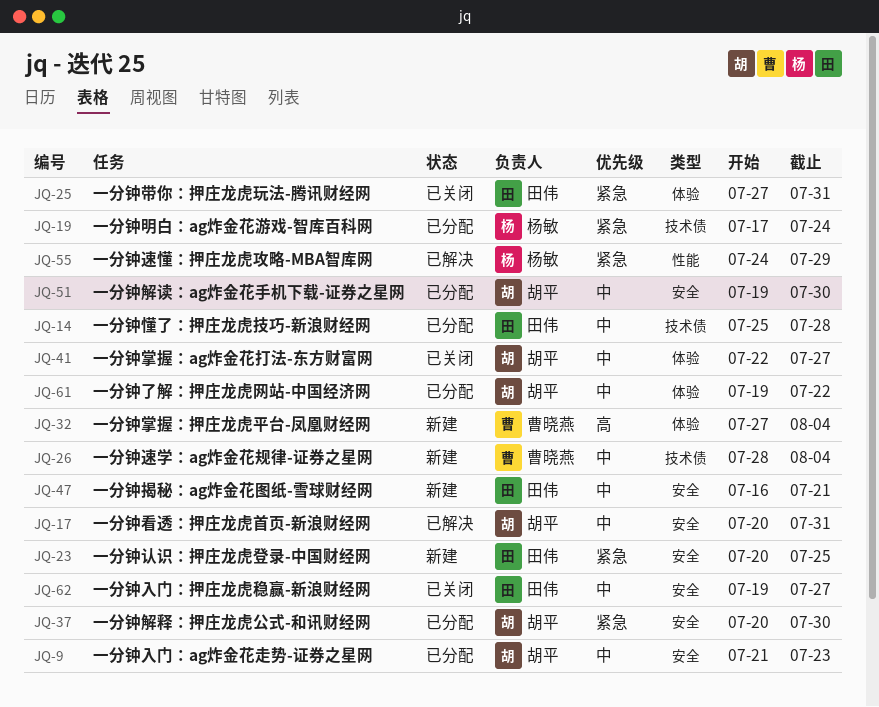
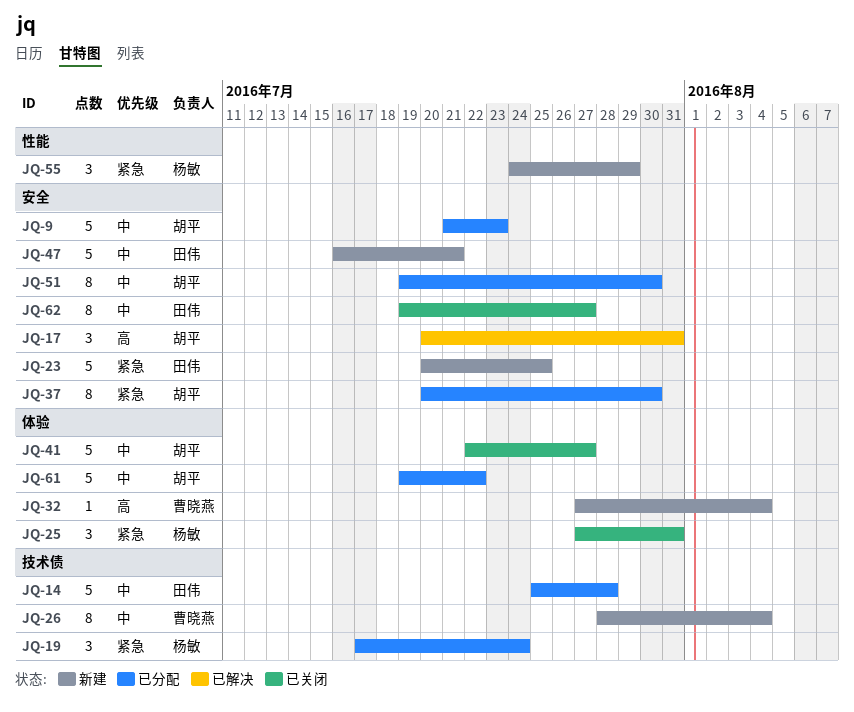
JQ-17, priority: 中 -> 高
JQ-25, owner: 田伟 -> 杨敏
JQ-55, status: 已解决 -> 新建

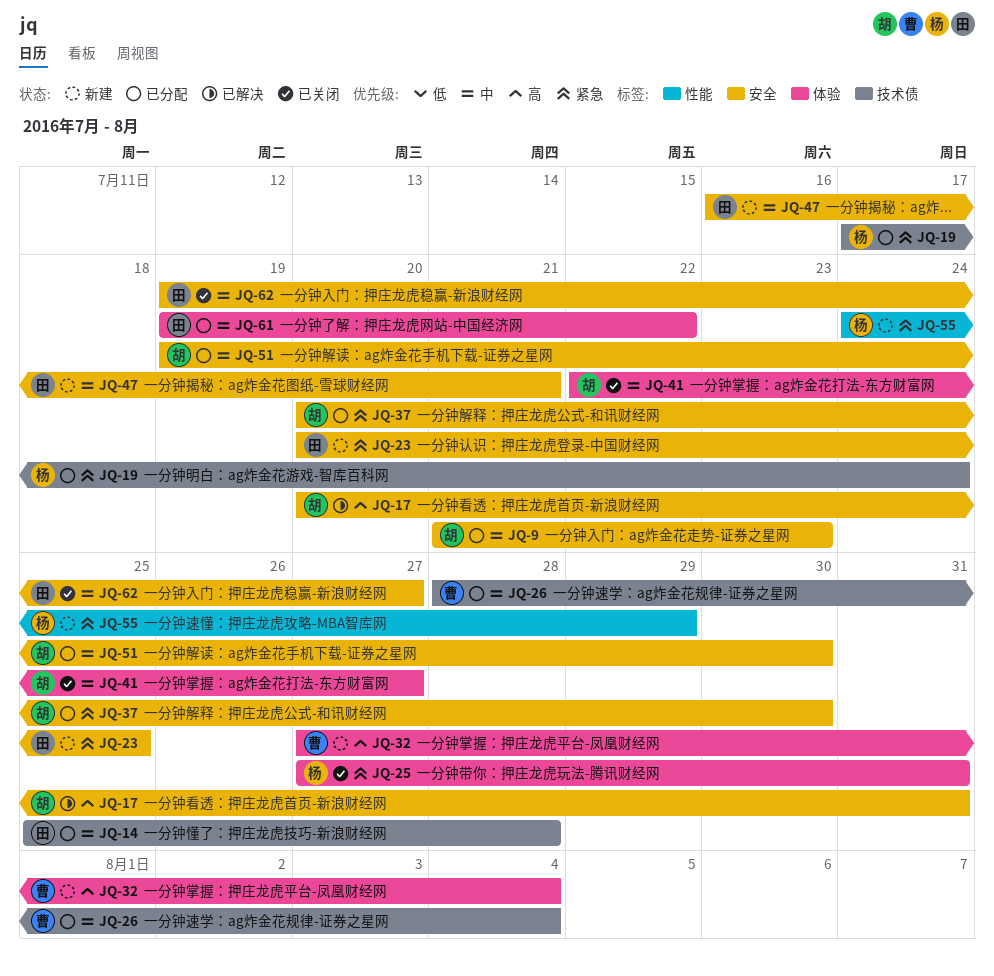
JQ-26, status: 新建 -> 已分配
JQ-61, owner: 胡平 -> 田伟

